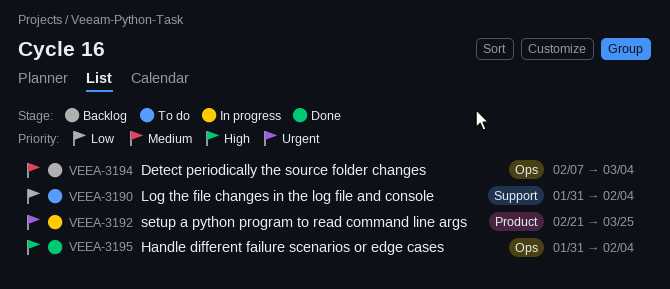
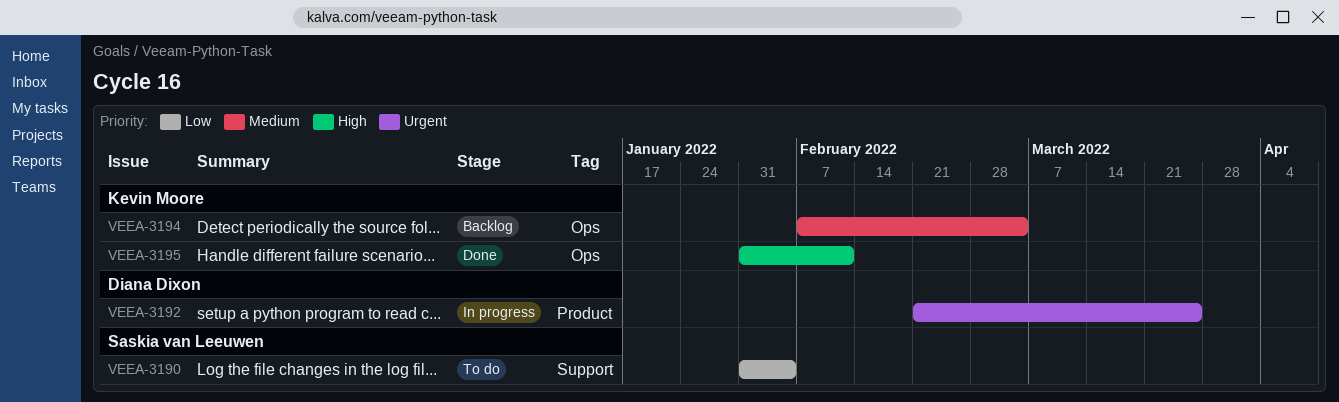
VEEA-3195, due: Feb 4 -> Feb 11

